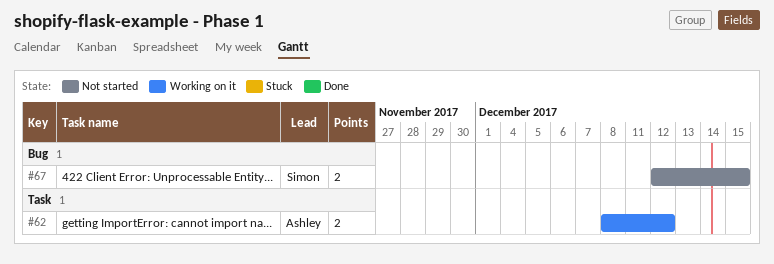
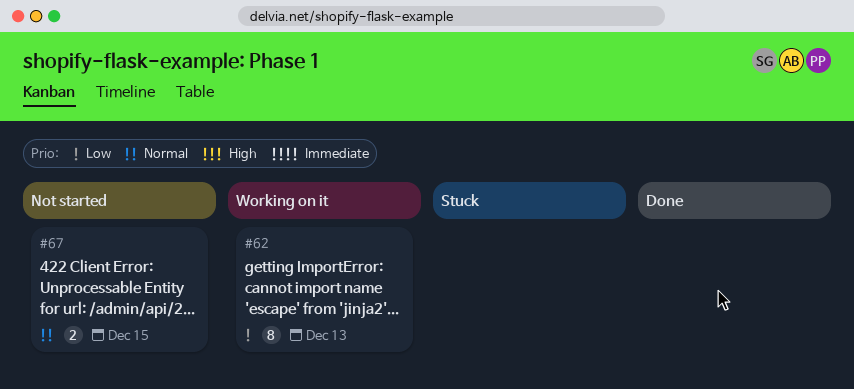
#62, estimate: 2 -> 8
#62, due: Dec 12 -> Dec 13

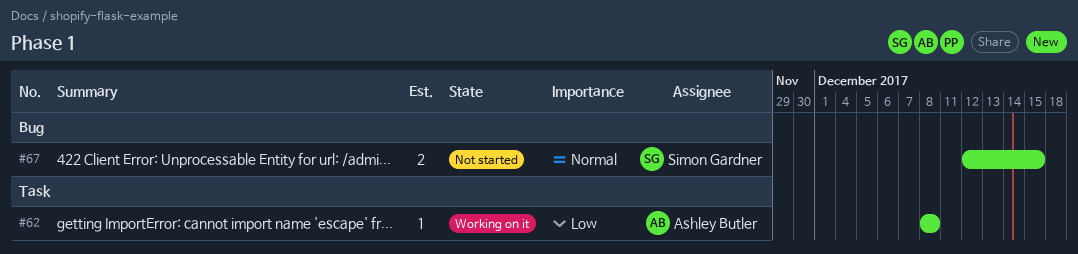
#62, estimate: 8 -> 1
#62, due: Dec 13 -> Dec 8

